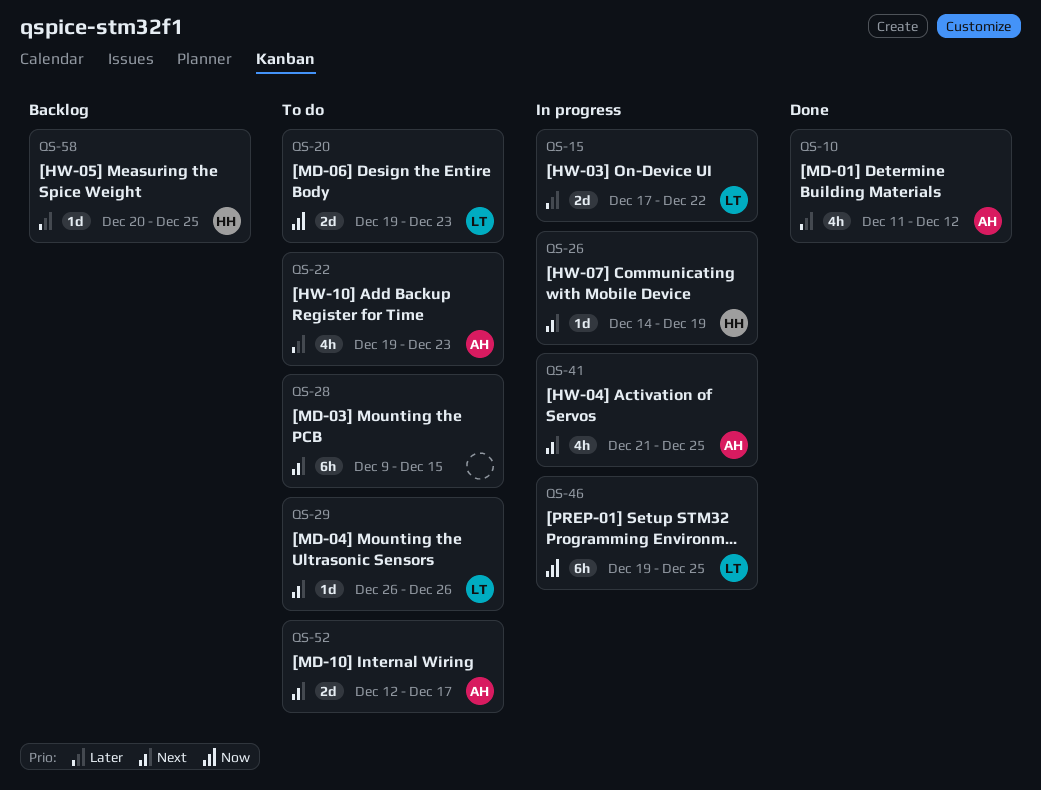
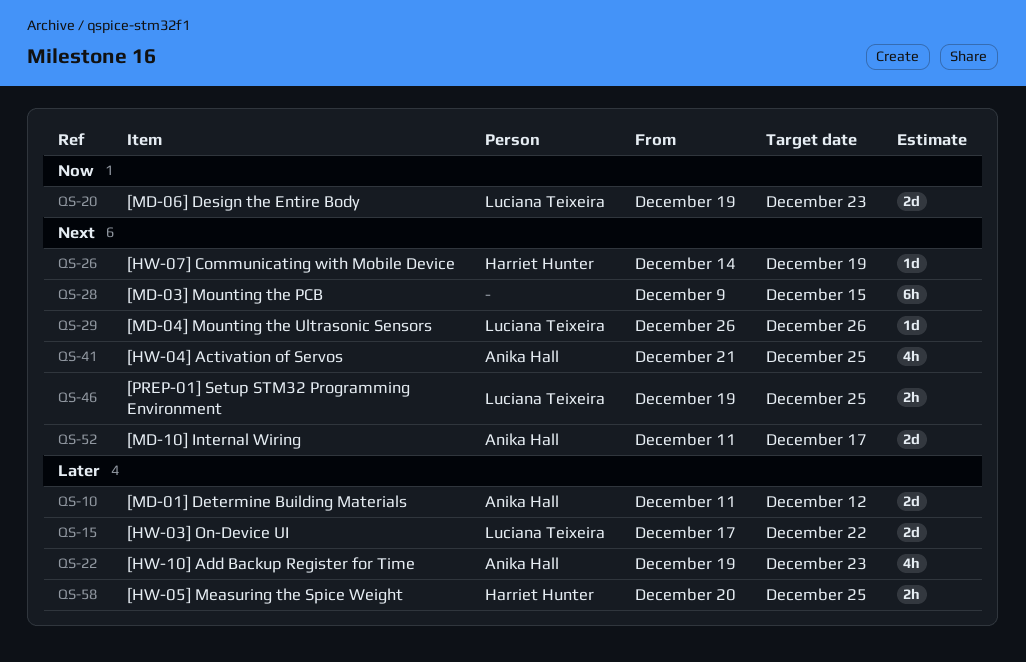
QS-10, estimate: 4h -> 2d
QS-46, priority: Now -> Next
QS-46, estimate: 6h -> 2h
QS-52, start: Dec 12 -> Dec 11
QS-58, estimate: 1d -> 2h

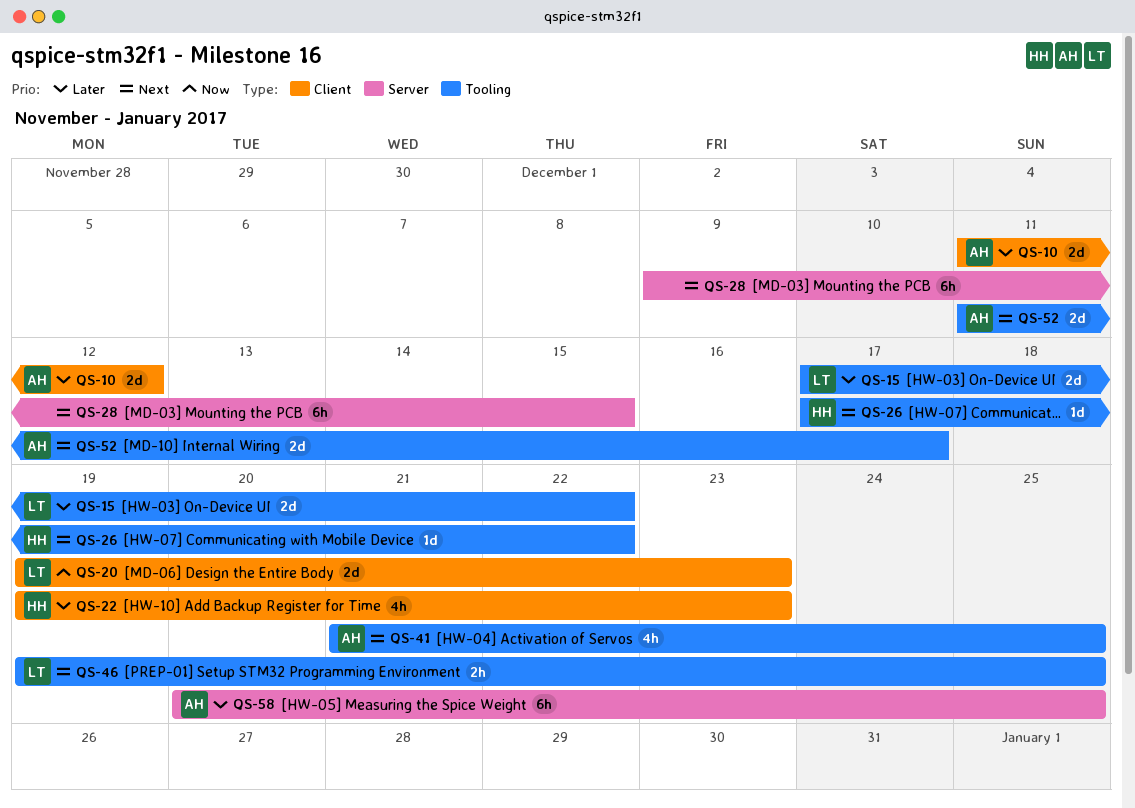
QS-22, owner: Anika Hall -> Harriet Hunter
QS-26, start: Dec 14 -> Dec 17
QS-26, due: Dec 19 -> Dec 22
QS-29: present -> none
QS-58, owner: Harriet Hunter -> Anika Hall
QS-58, estimate: 2h -> 6h

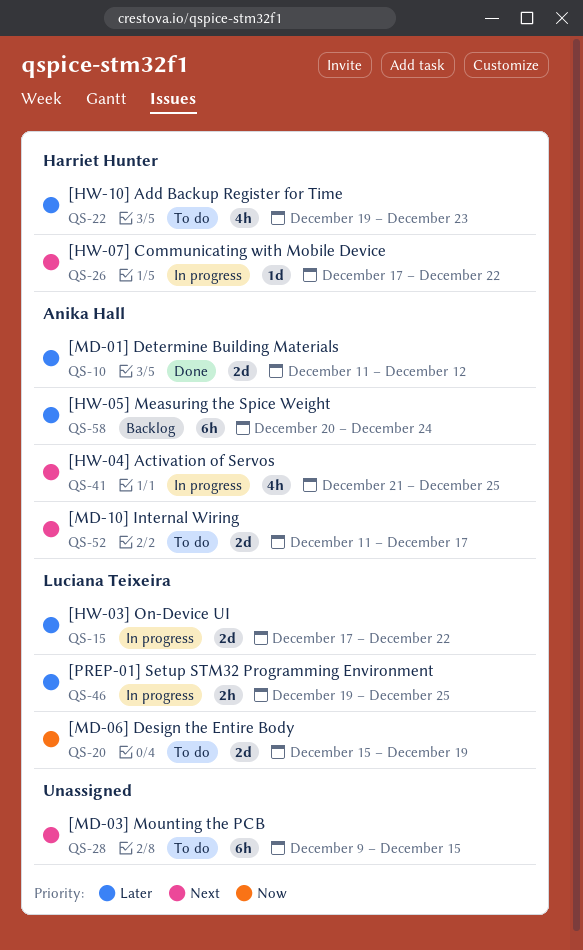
QS-20, start: Dec 19 -> Dec 15
QS-20, due: Dec 23 -> Dec 19
QS-46, priority: Next -> Later
QS-58, due: Dec 25 -> Dec 24

